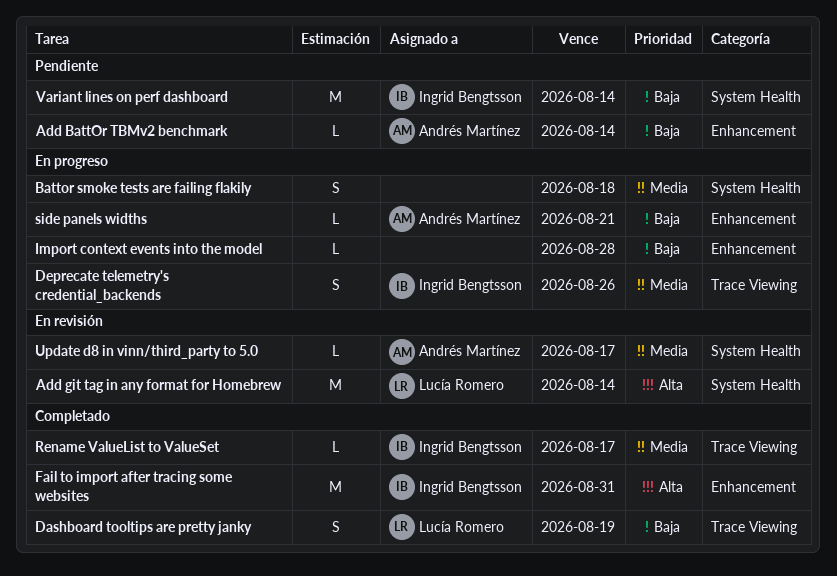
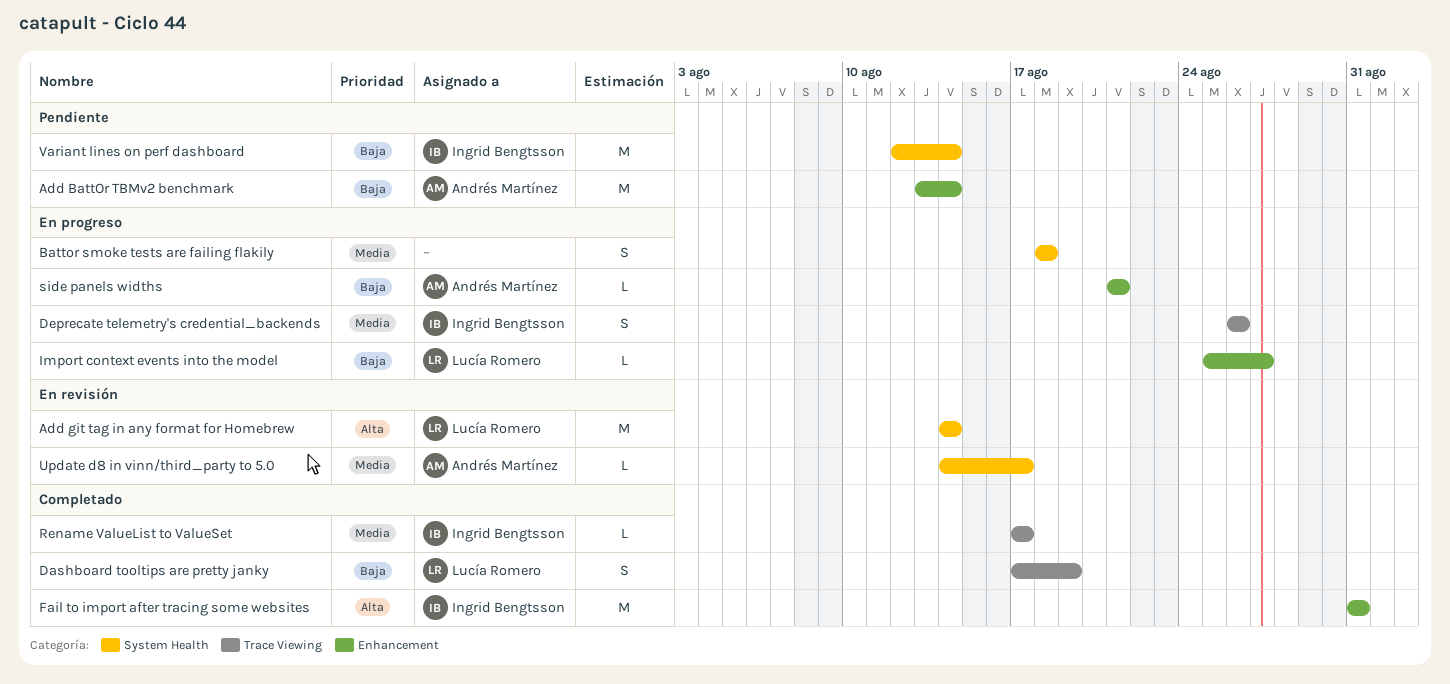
Add BattOr TBMv2 benchmark, estimate: L -> M
Import context events into the model, owner: none -> Lucía Romero
Import context events into the model, due: Aug 28 -> Aug 27

